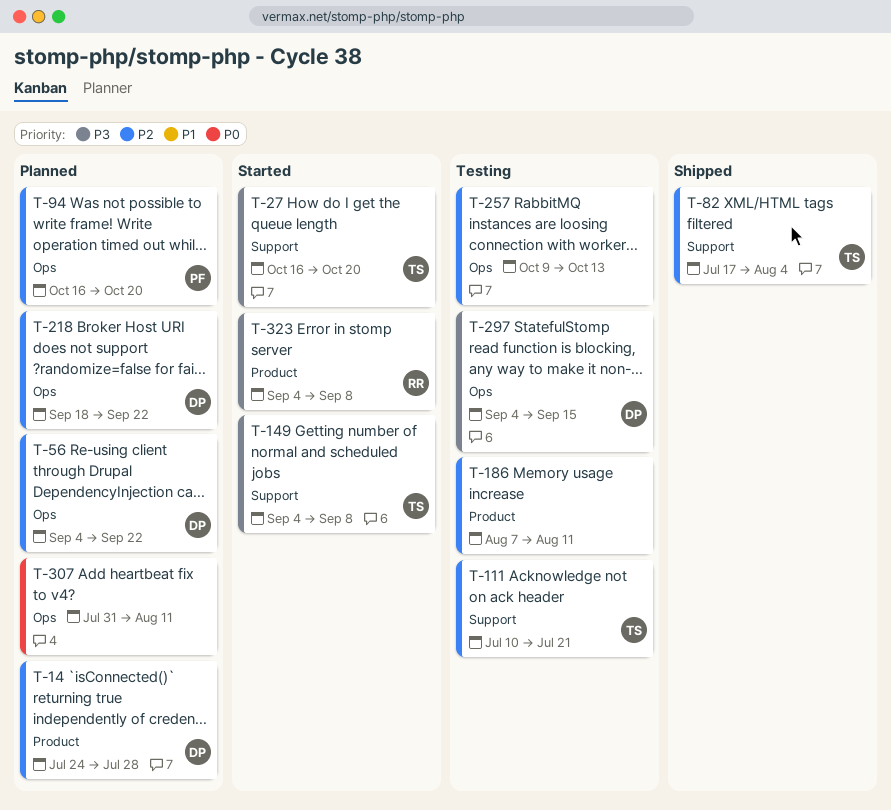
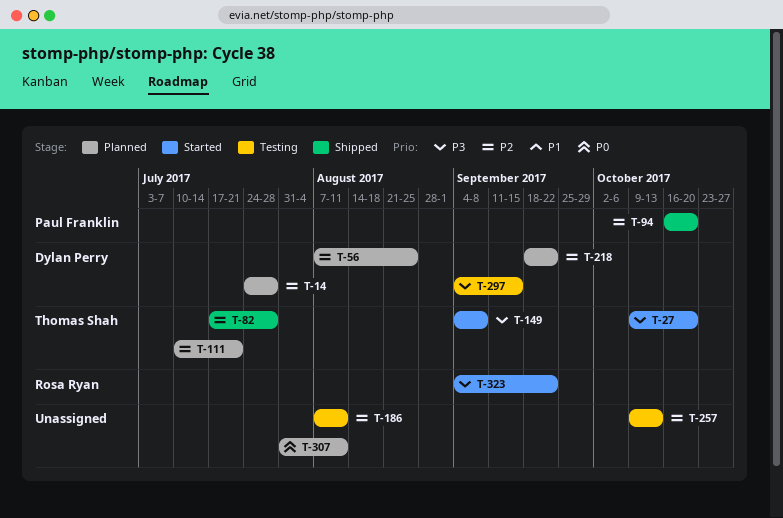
T-27, start: Oct 16 -> Oct 9
T-56, start: Sep 4 -> Aug 7
T-56, due: Sep 22 -> Aug 25
T-82, due: Aug 4 -> Jul 28
T-94, status: Planned -> Shipped
T-111, status: Testing -> Planned
T-323, due: Sep 8 -> Sep 22

